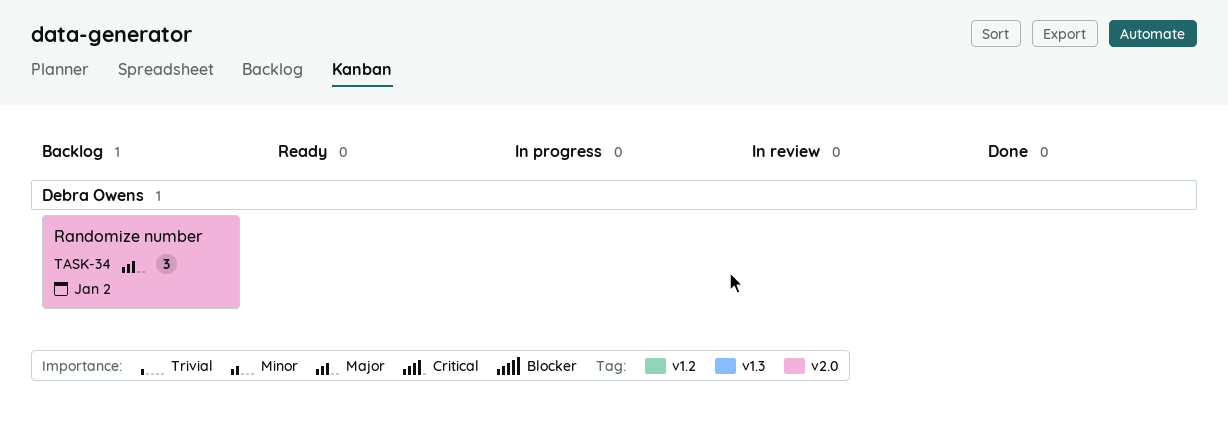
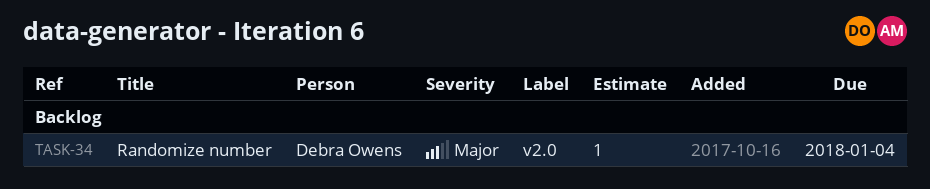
TASK-34, estimate: 3 -> 1
TASK-34, due: Jan 2 -> Jan 4

